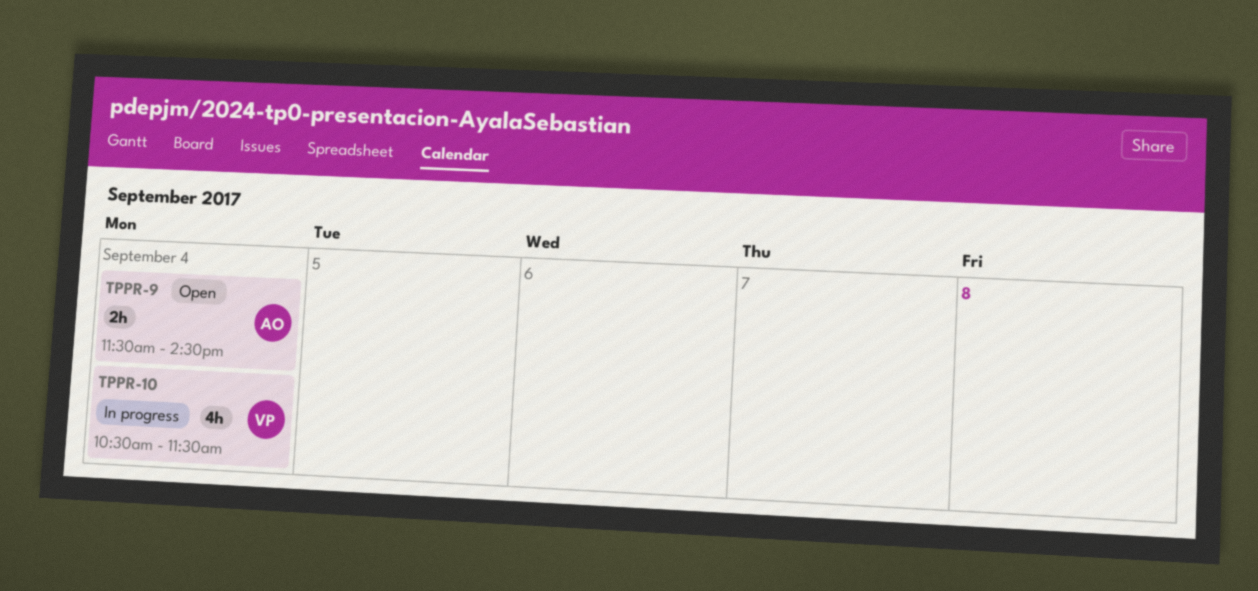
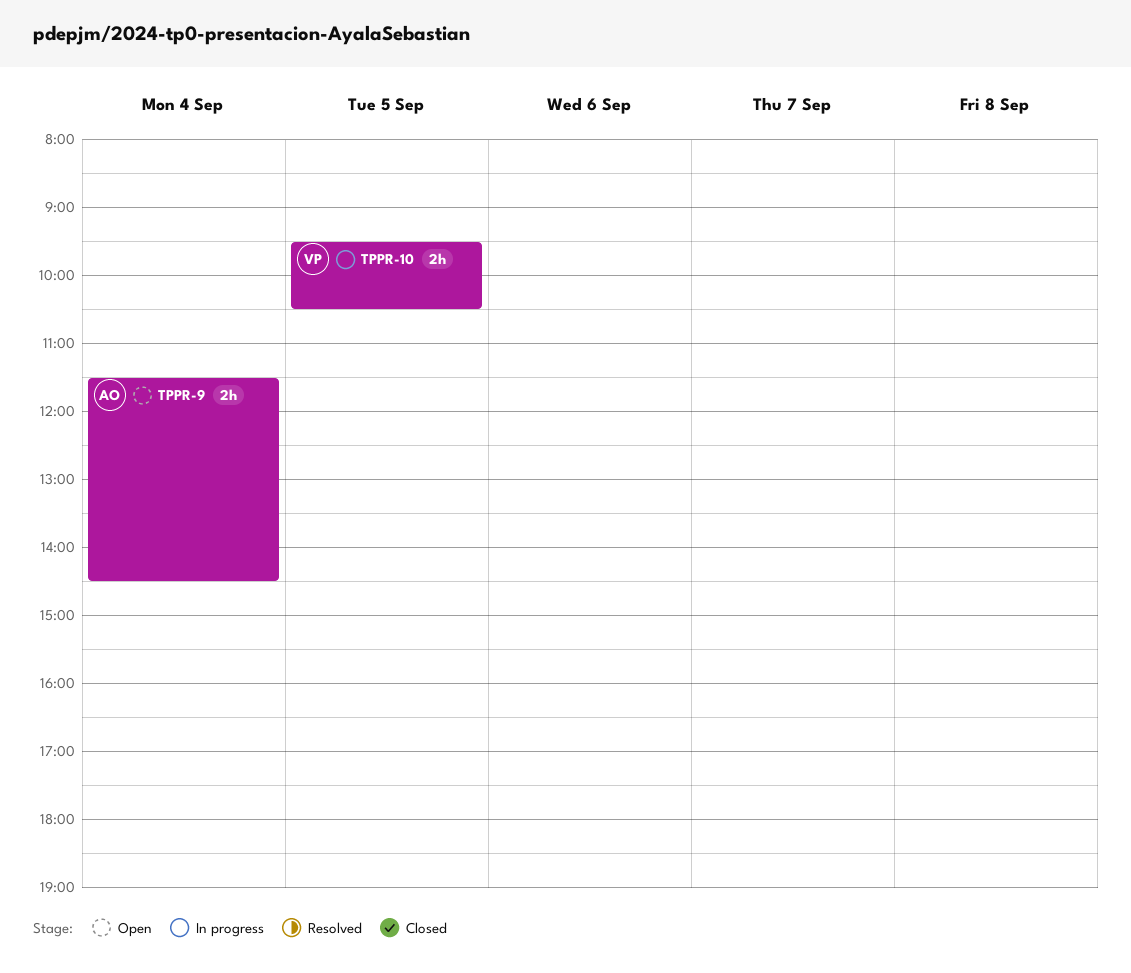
TPPR-10, estimate: 4h -> 2h
TPPR-10, day: Sep 4 -> Sep 5
TPPR-10, begins: 10:30 -> 09:30
TPPR-10, ends: 11:30 -> 10:30

